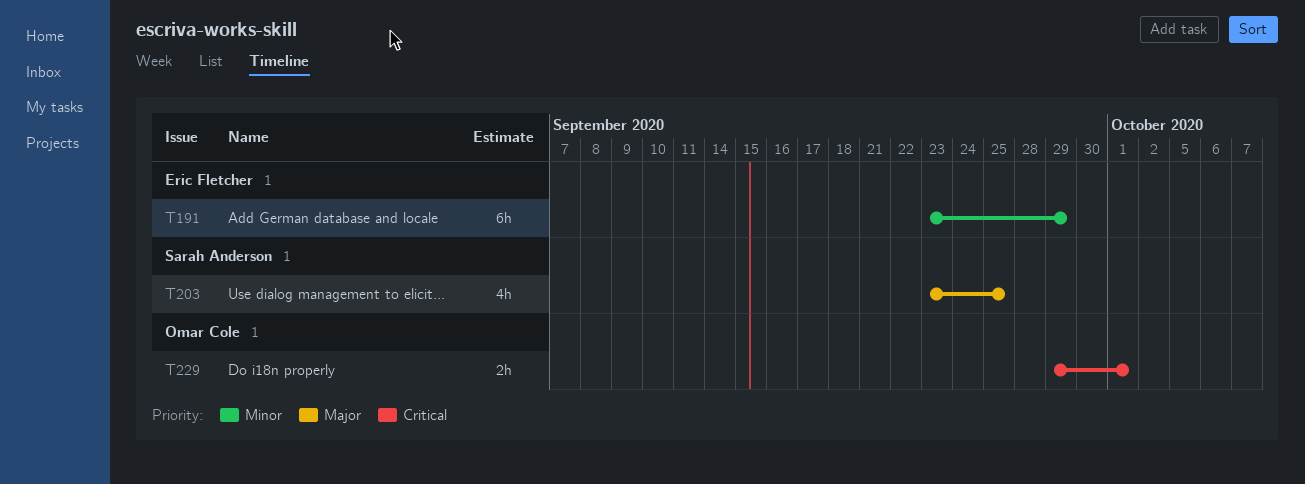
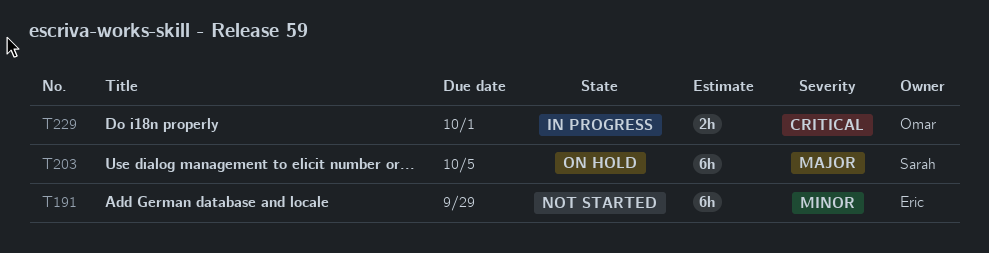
T203, estimate: 4h -> 6h
T203, due: Sep 25 -> Oct 5

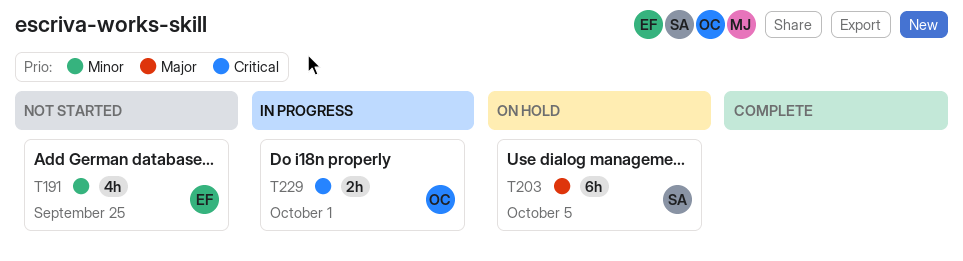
T191, estimate: 6h -> 4h
T191, due: Sep 29 -> Sep 25

